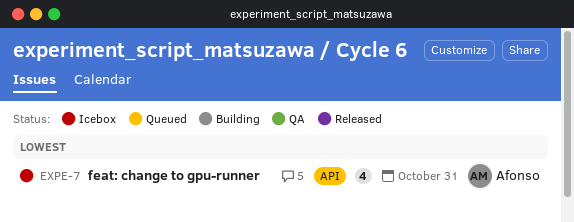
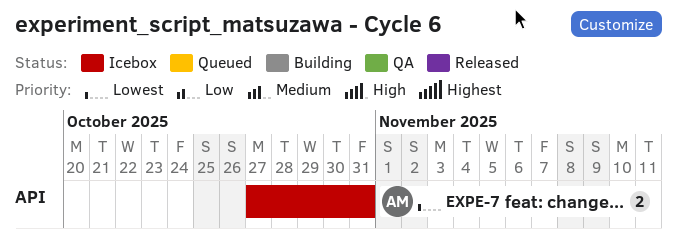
EXPE-7, estimate: 4 -> 2

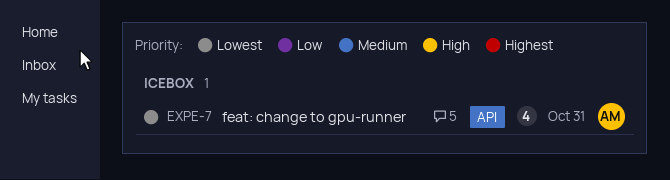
EXPE-7, estimate: 2 -> 4

